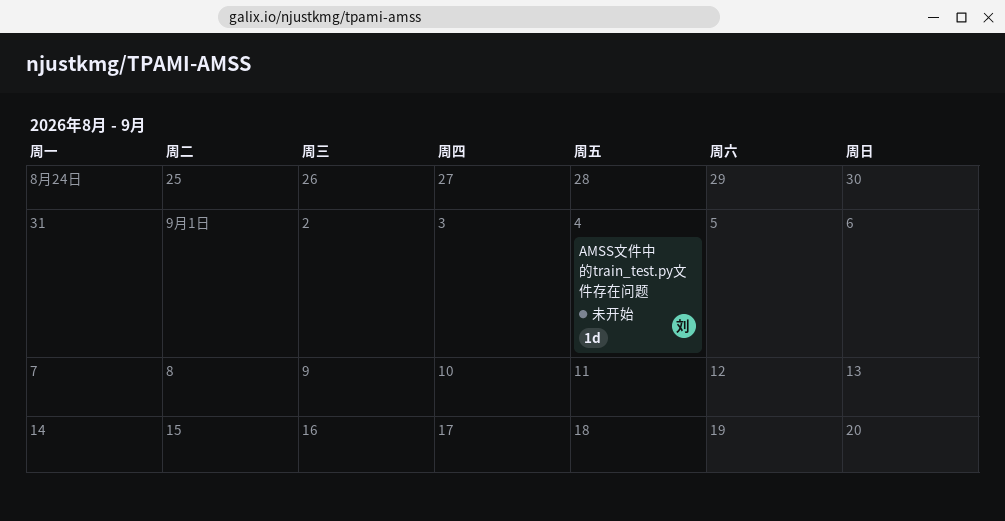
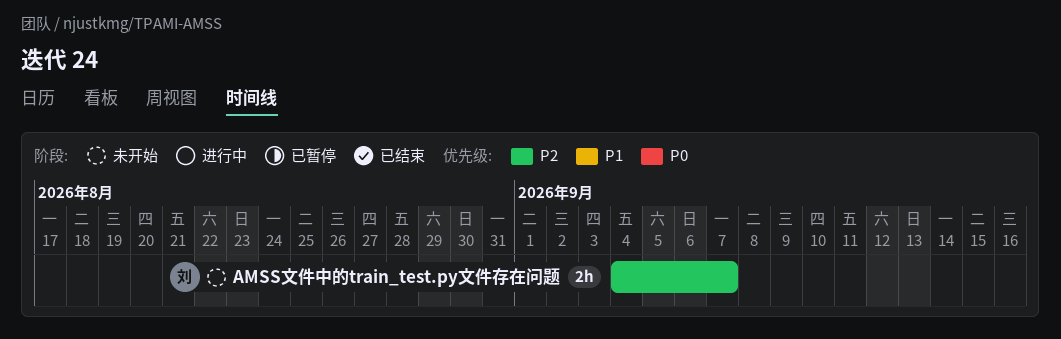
AMSS文件中的train_test.py文件存在问题, estimate: 1d -> 2h
AMSS文件中的train_test.py文件存在问题, due: Sep 4 -> Sep 7

